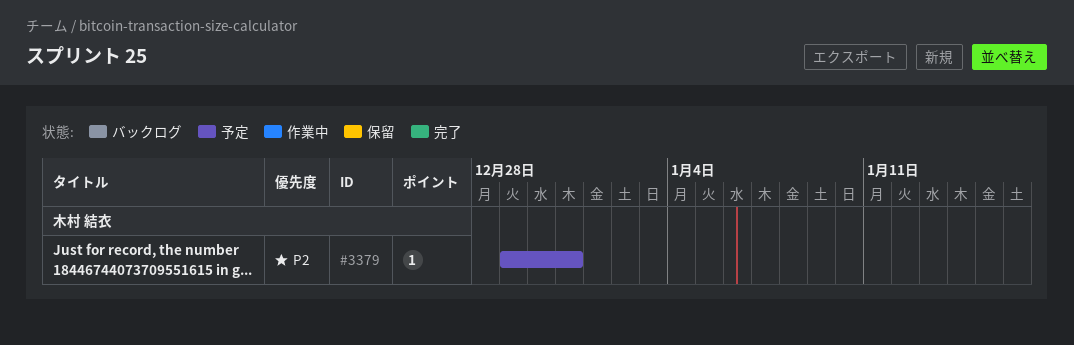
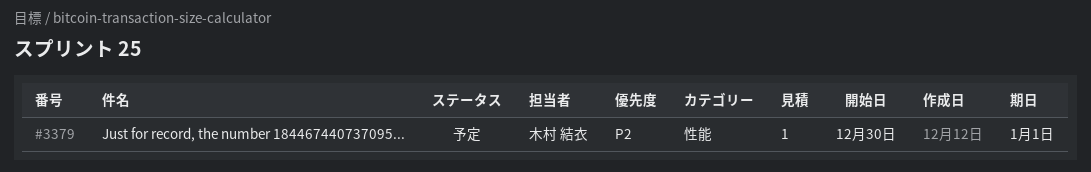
#3379, start: Dec 29 -> Dec 30
#3379, due: Dec 31 -> Jan 1

